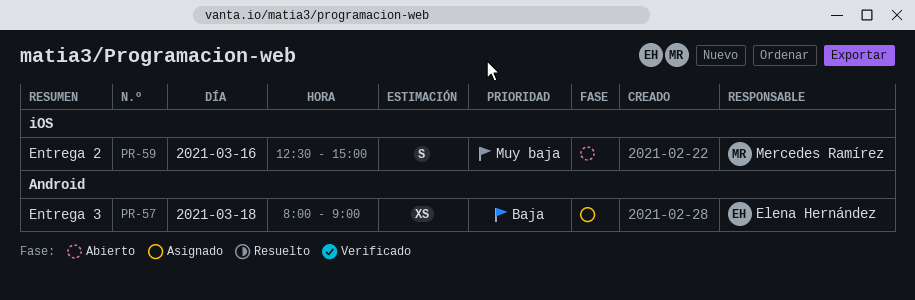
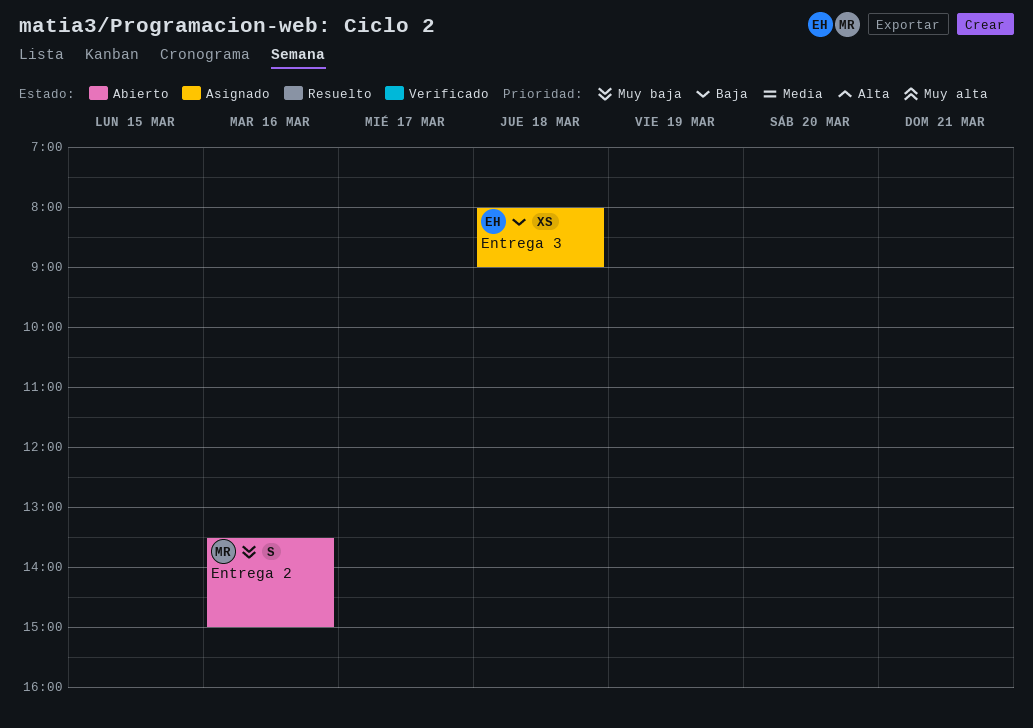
Entrega 2, begins: 12:30 -> 13:30

